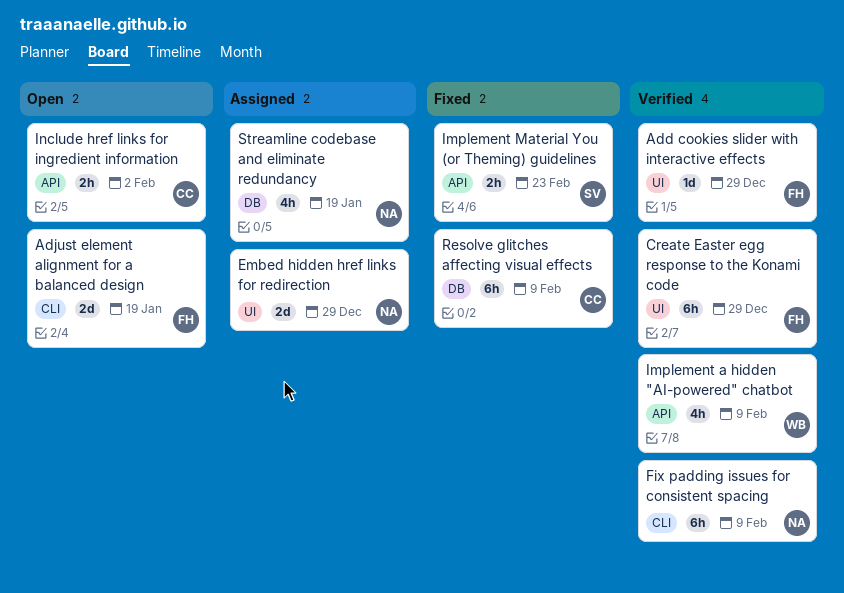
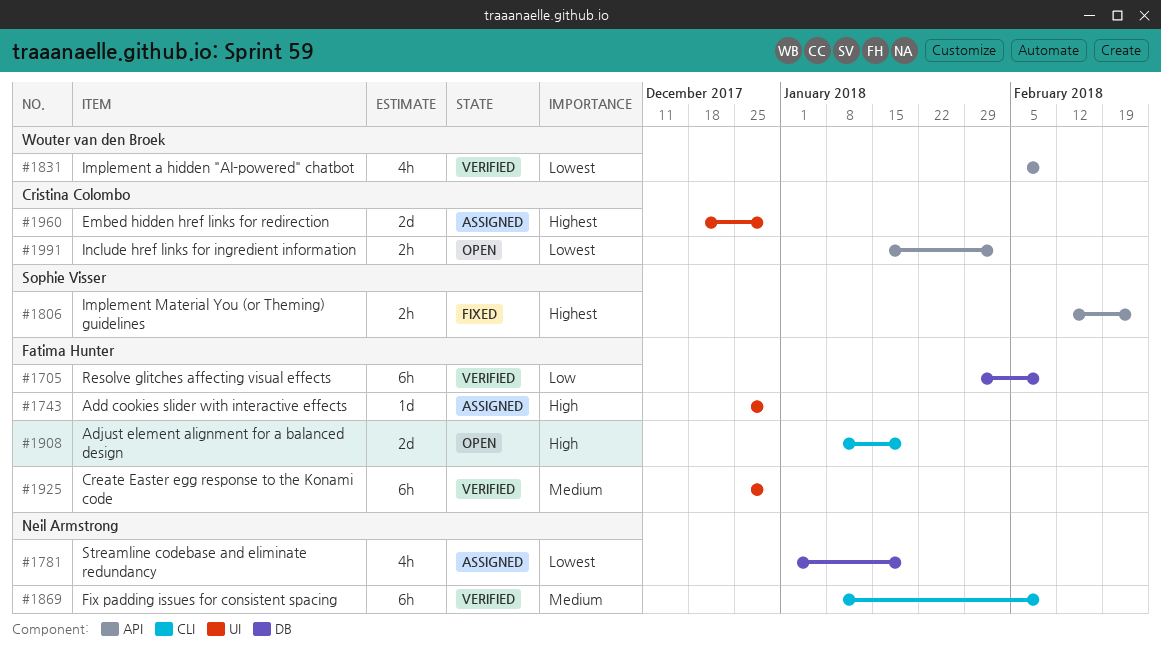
Add cookies slider with interactive effects, status: Verified -> Assigned
Embed hidden href links for redirection, owner: Neil Armstrong -> Cristina Colombo
Resolve glitches affecting visual effects, status: Fixed -> Verified
Resolve glitches affecting visual effects, owner: Cristina Colombo -> Fatima Hunter

